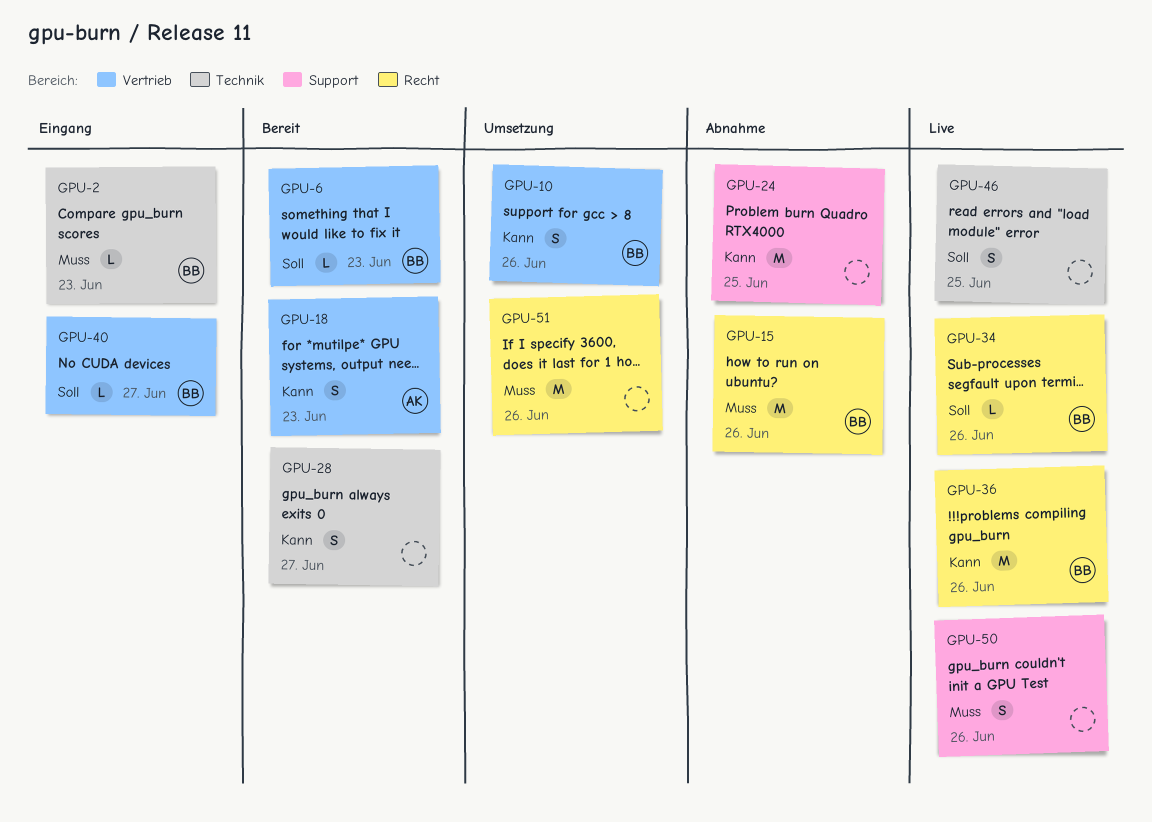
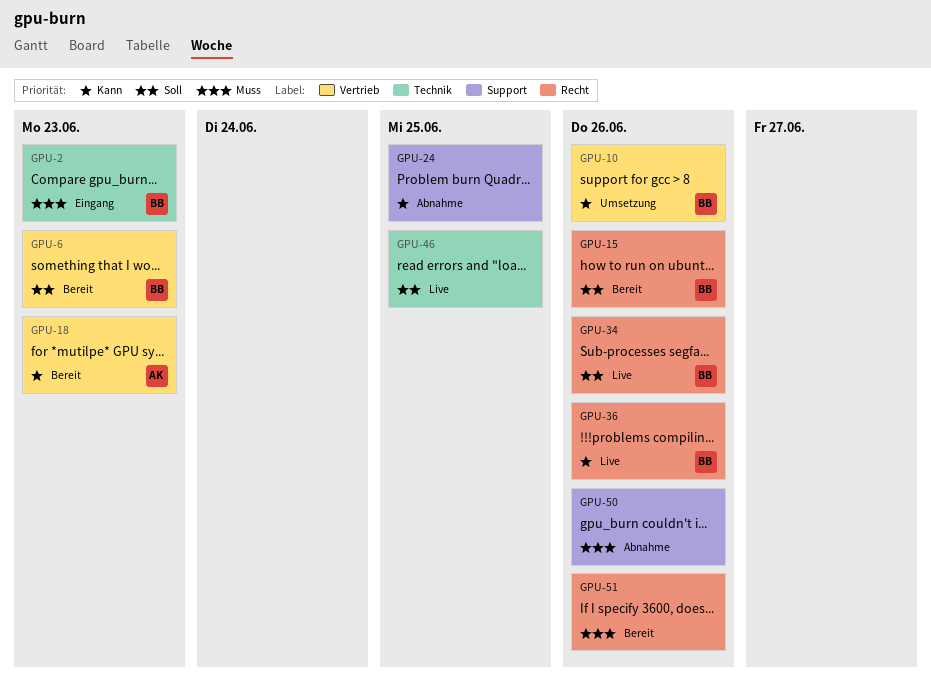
GPU-15, status: Abnahme -> Bereit
GPU-15, priority: Muss -> Soll
GPU-28: present -> none
GPU-40: present -> none
GPU-50, status: Live -> Abnahme
GPU-51, status: Umsetzung -> Bereit

